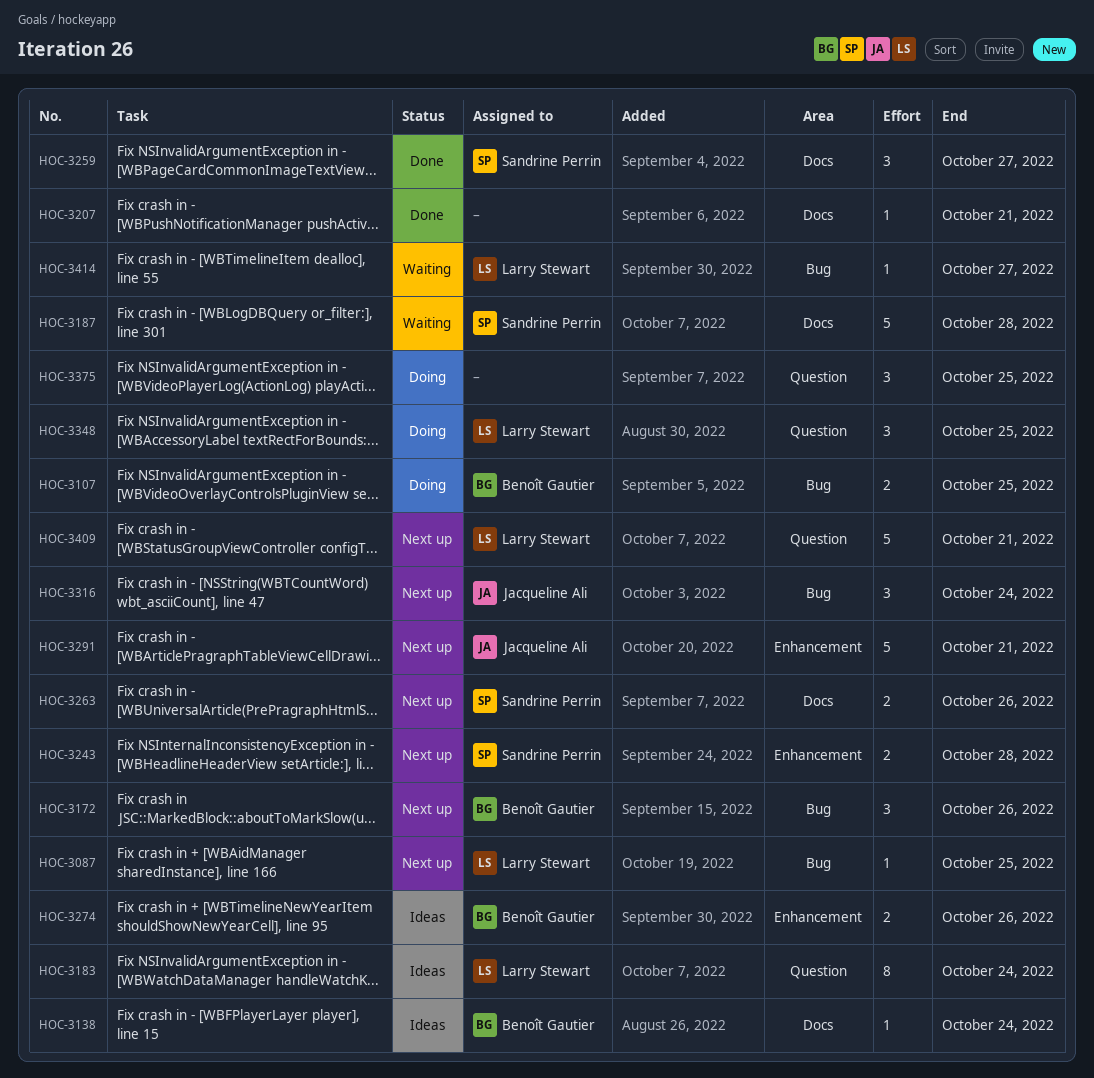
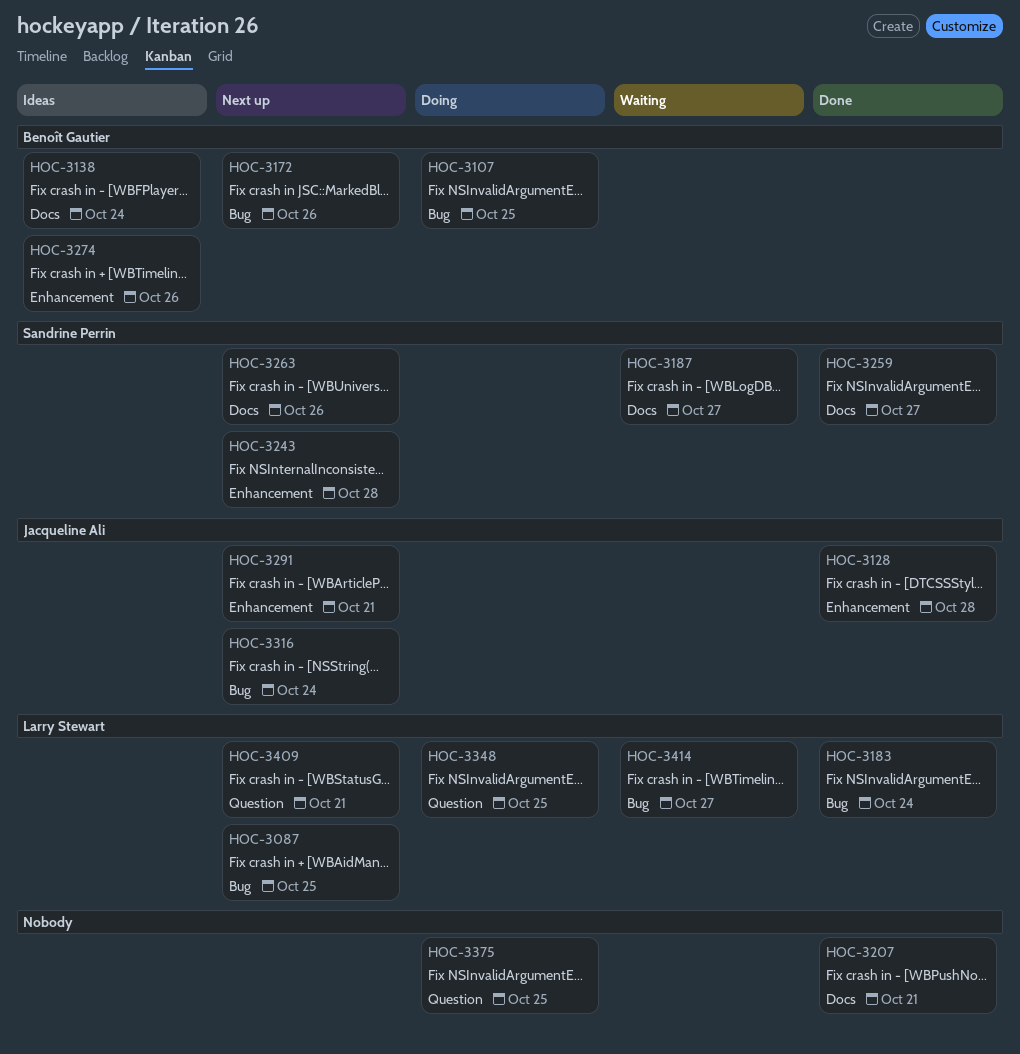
HOC-3128: none -> present
HOC-3183, status: Ideas -> Done
HOC-3183, label: Question -> Bug
HOC-3187, due: Oct 28 -> Oct 27

